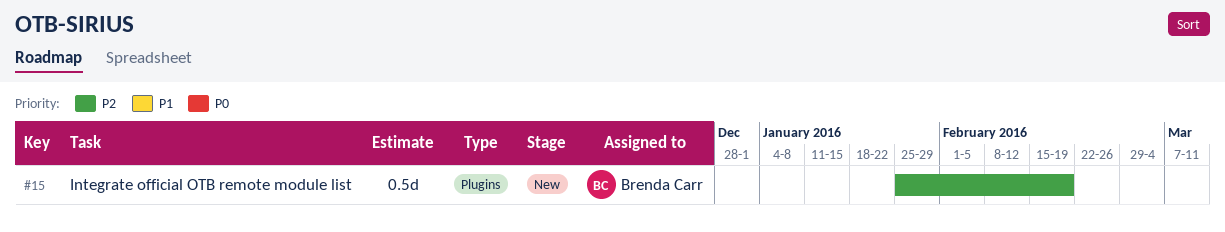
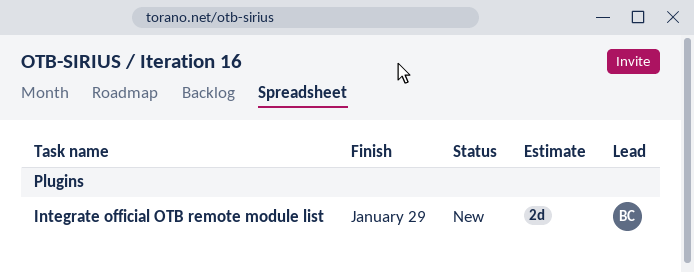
Integrate official OTB remote module list, estimate: 0.5d -> 2d
Integrate official OTB remote module list, due: Feb 19 -> Jan 29

